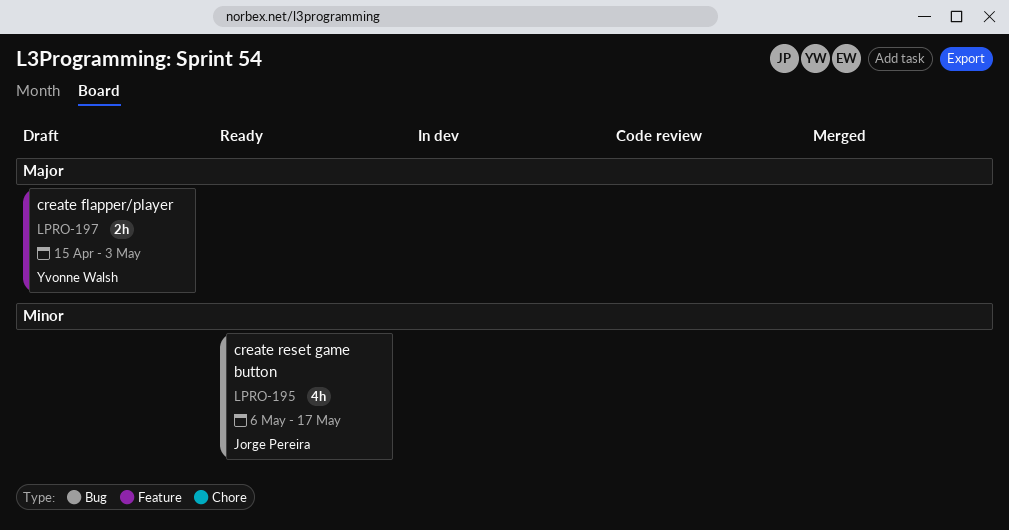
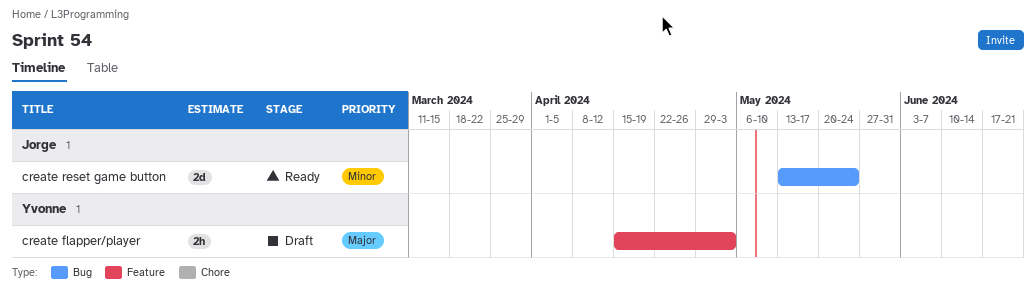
create reset game button, estimate: 4h -> 2d
create reset game button, start: May 6 -> May 13
create reset game button, due: May 17 -> May 24

